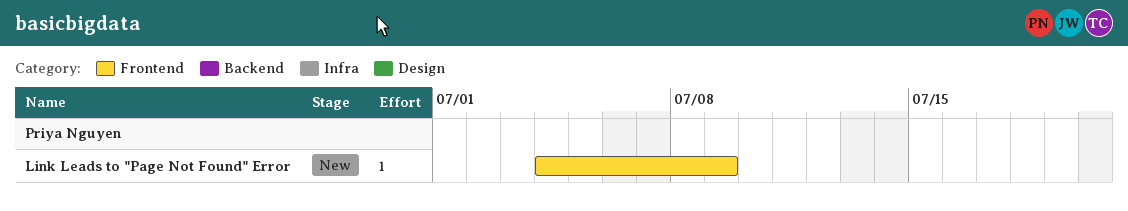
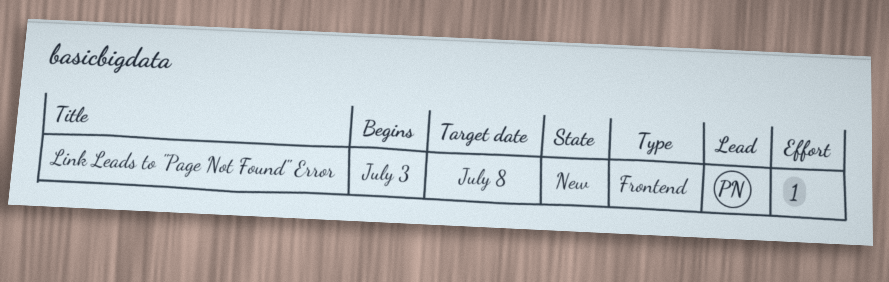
Link Leads to "Page Not Found" Error, start: Jul 4 -> Jul 3
Link Leads to "Page Not Found" Error, due: Jul 9 -> Jul 8

